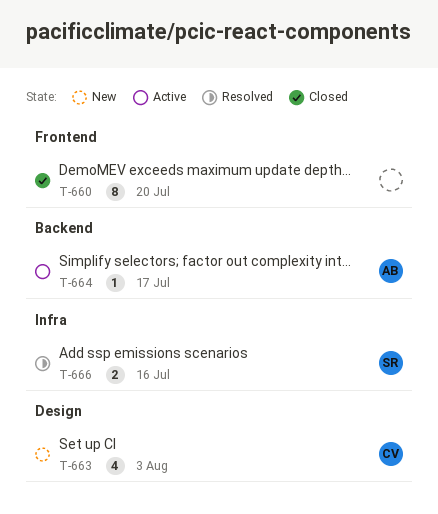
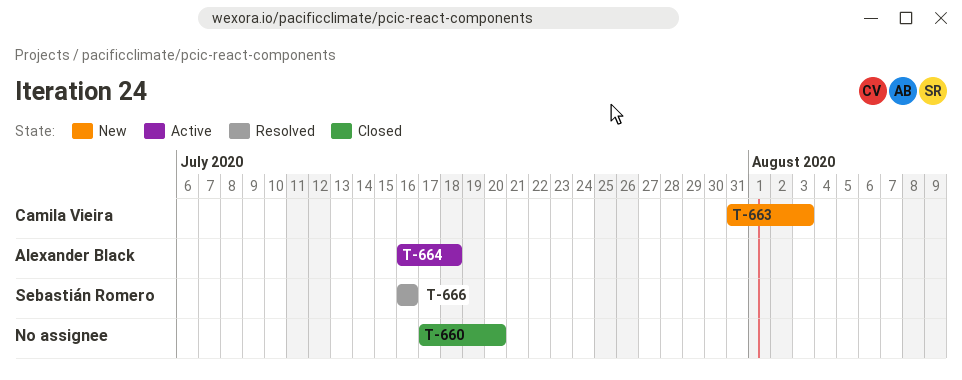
T-664, due: Jul 17 -> Jul 18

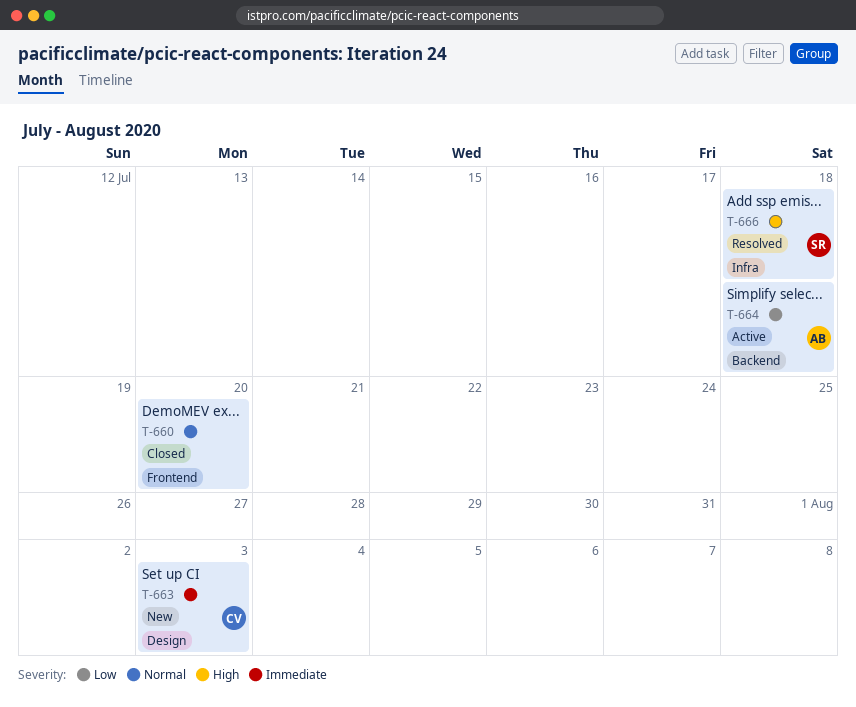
T-666, due: Jul 16 -> Jul 18

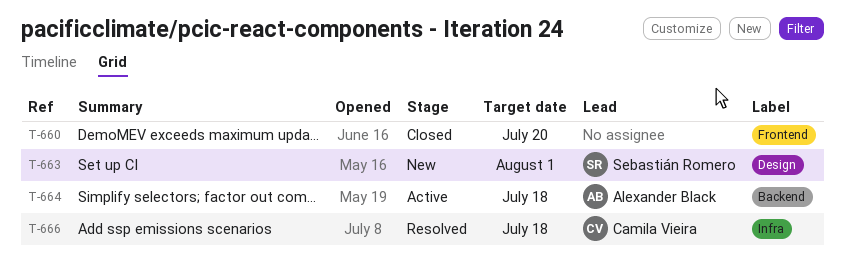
T-663, owner: Camila Vieira -> Sebastián Romero
T-663, due: Aug 3 -> Aug 1
T-666, owner: Sebastián Romero -> Camila Vieira

